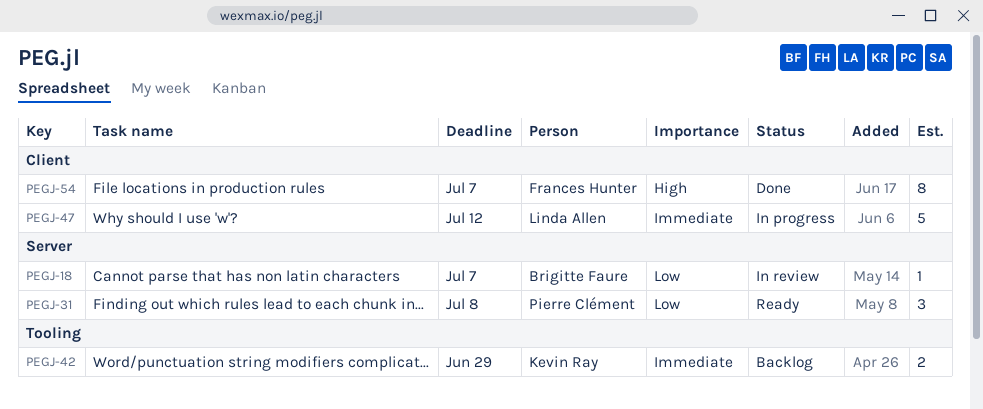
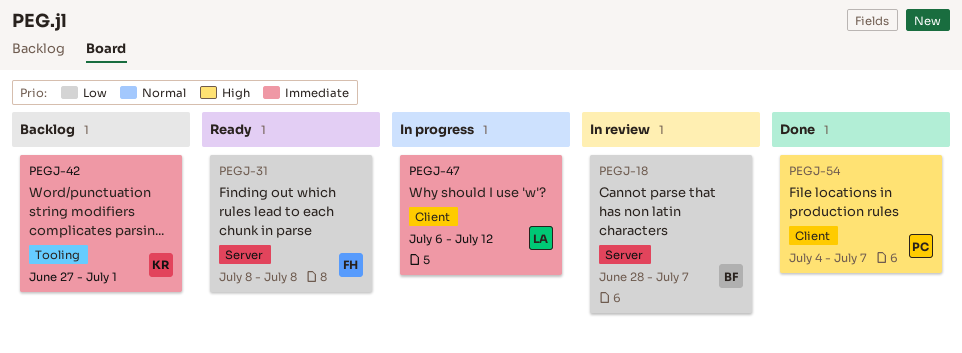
PEGJ-31, owner: Pierre Clément -> Frances Hunter
PEGJ-42, due: Jun 29 -> Jul 1
PEGJ-54, owner: Frances Hunter -> Pierre Clément

